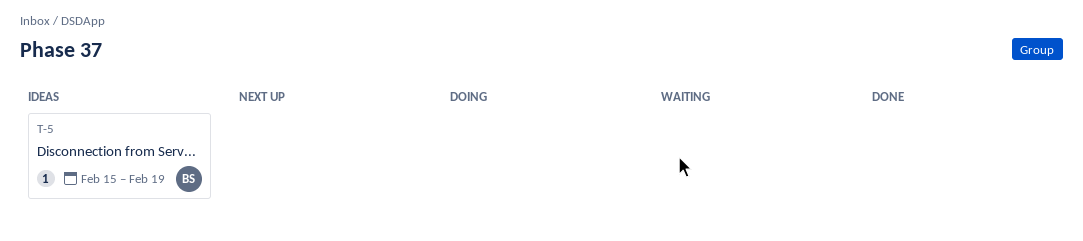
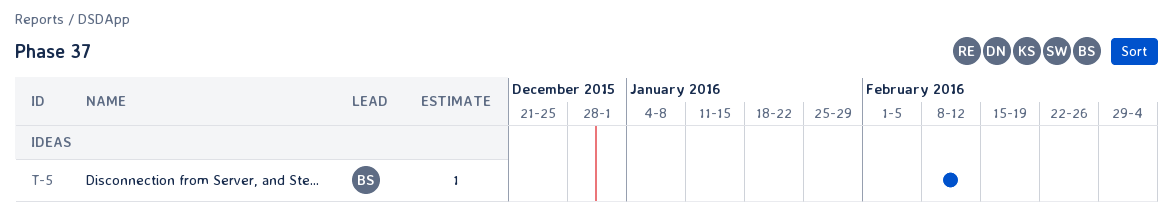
T-5, start: Feb 15 -> Feb 8
T-5, due: Feb 19 -> Feb 12

